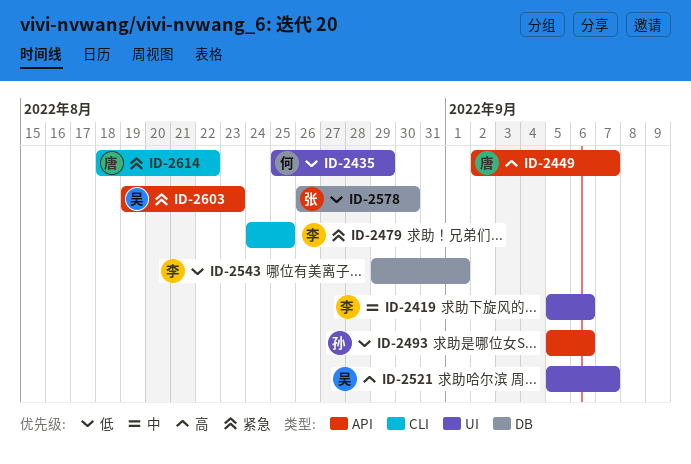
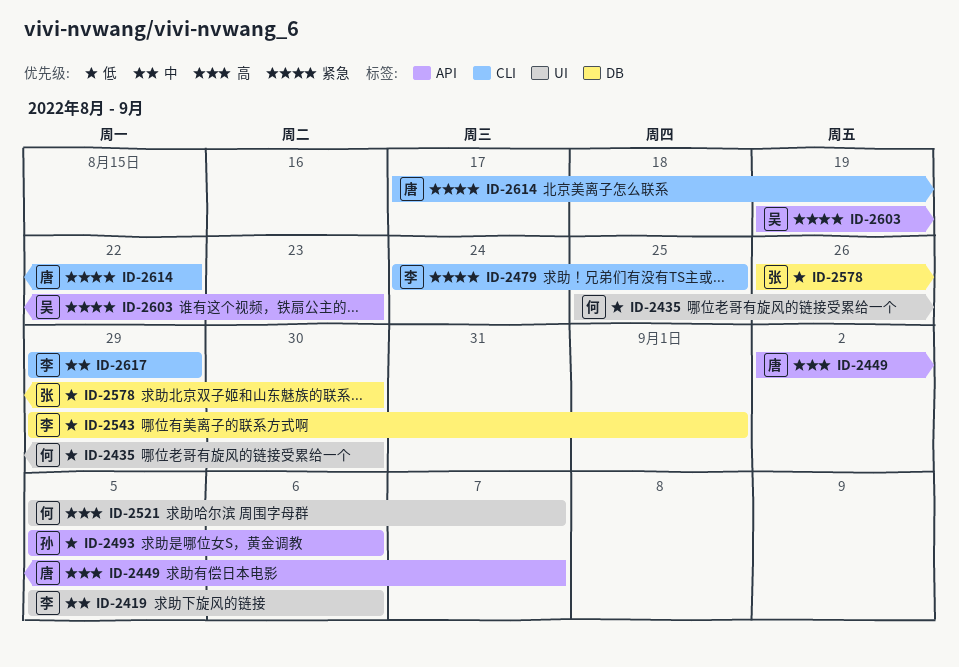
ID-2435, due: Aug 29 -> Aug 30
ID-2521, owner: 吴 -> 何
ID-2614, start: Aug 18 -> Aug 17
ID-2617: none -> present

